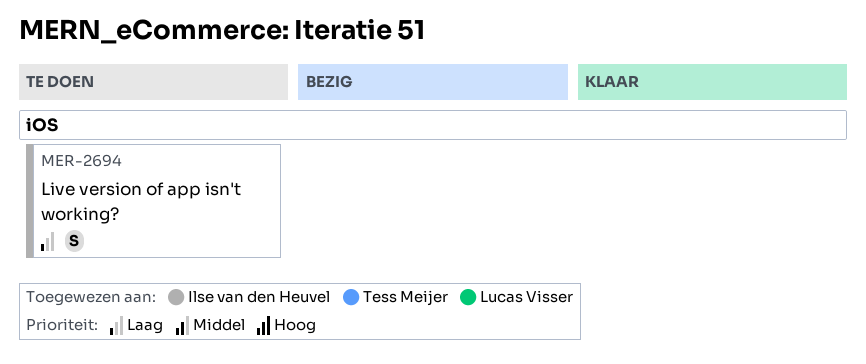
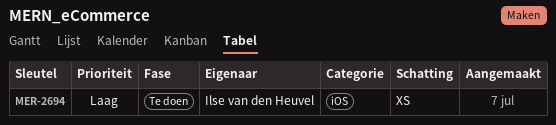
MER-2694, estimate: S -> XS

